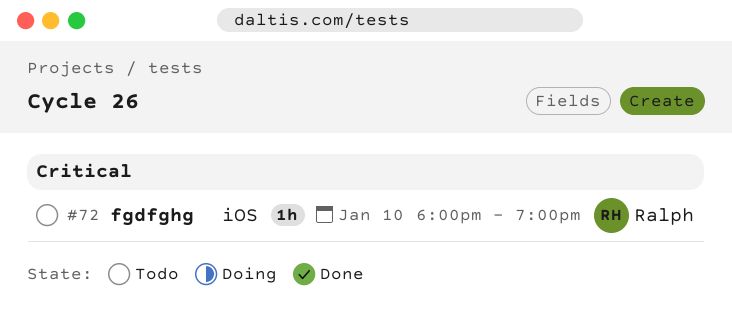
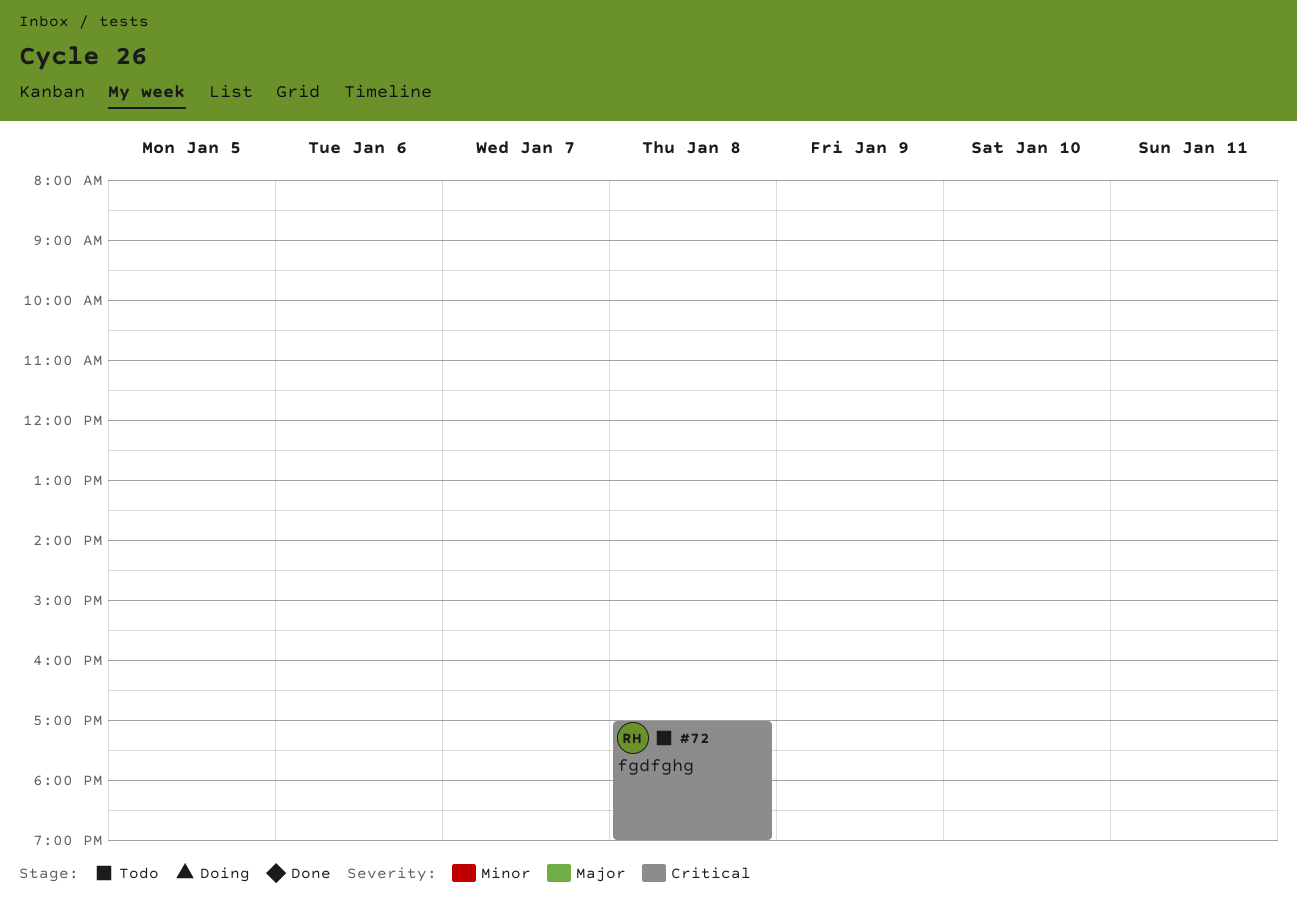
#72, day: Jan 10 -> Jan 8
#72, begins: 18:00 -> 17:00

